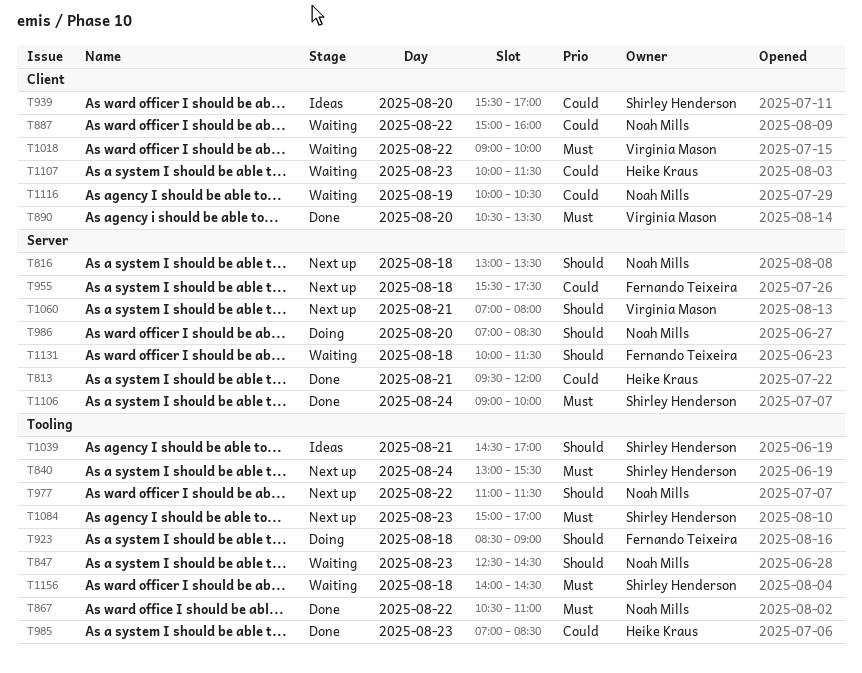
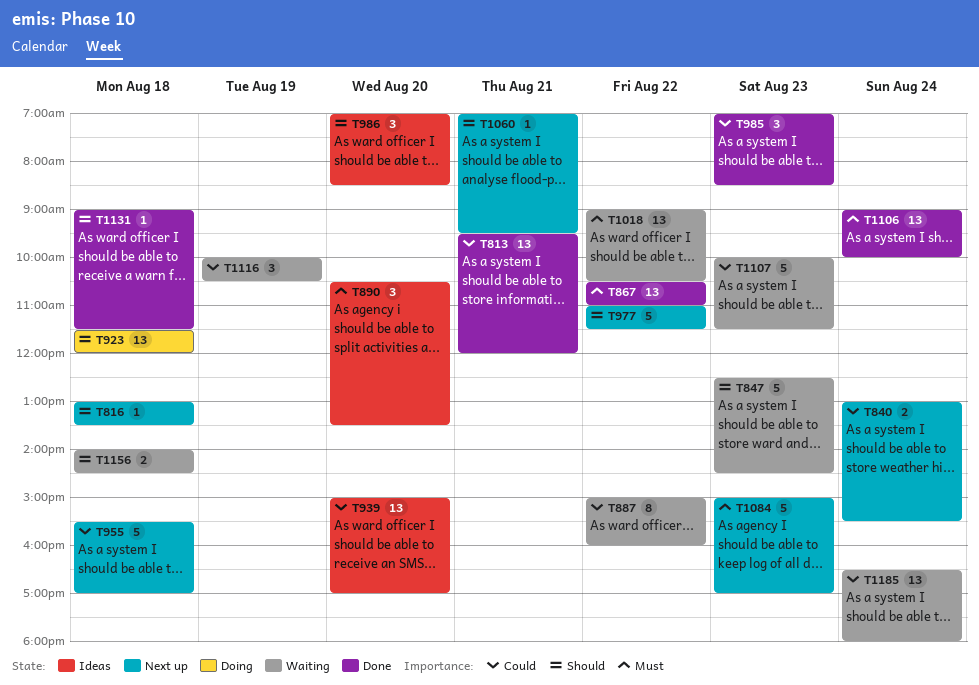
T840, priority: Must -> Could
T890, status: Done -> Ideas
T923, begins: 08:30 -> 11:30
T923, ends: 09:00 -> 12:00
T939, begins: 15:30 -> 15:00
T955, ends: 17:30 -> 17:00
T986, status: Doing -> Ideas
T1018, ends: 10:00 -> 10:30
T1039: present -> none
T1060, ends: 08:00 -> 09:30
T1131, status: Waiting -> Done
T1131, begins: 10:00 -> 09:00
T1156, priority: Must -> Should
T1185: none -> present

